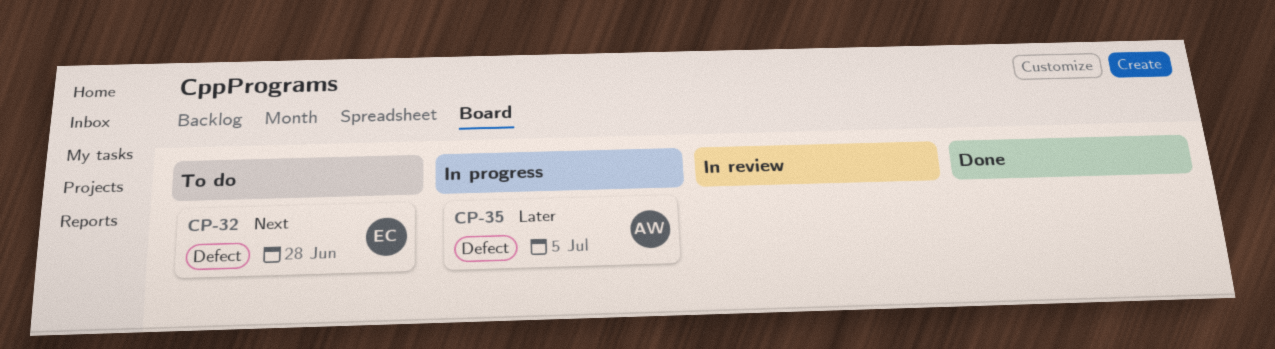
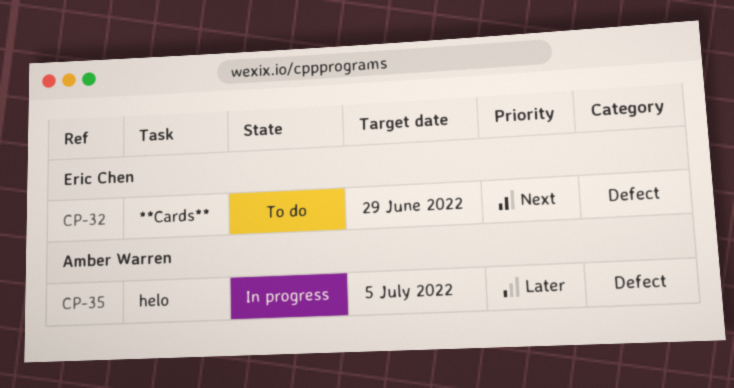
CP-32, due: Jun 28 -> Jun 29

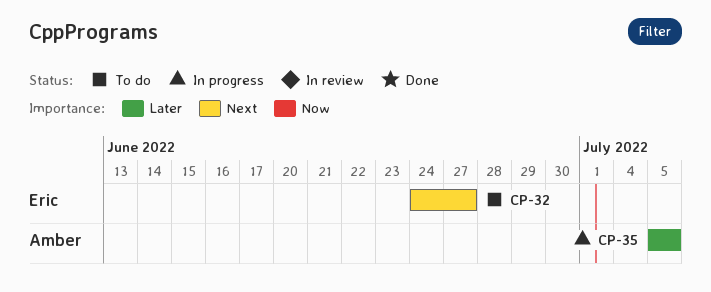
CP-32, due: Jun 29 -> Jun 27

